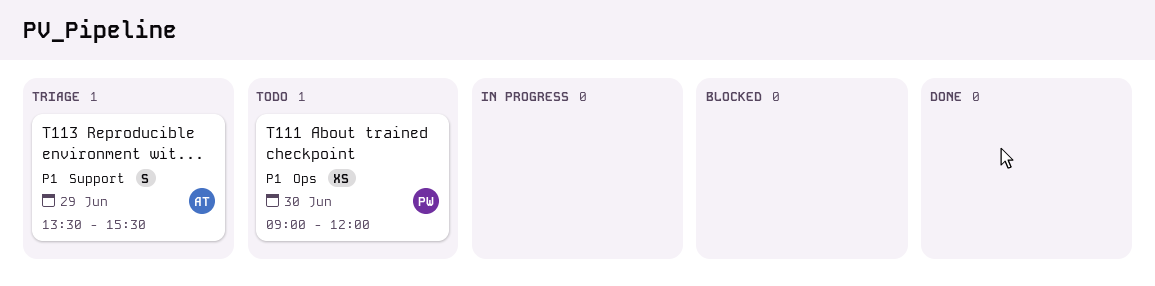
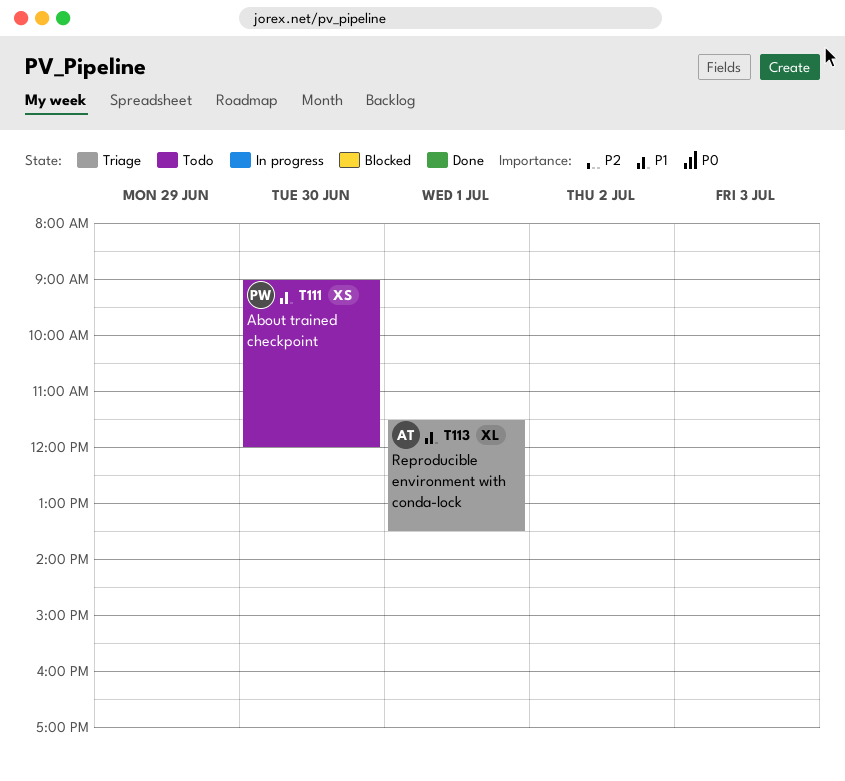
T113, estimate: S -> XL
T113, day: Jun 29 -> Jul 1
T113, begins: 13:30 -> 11:30
T113, ends: 15:30 -> 13:30

